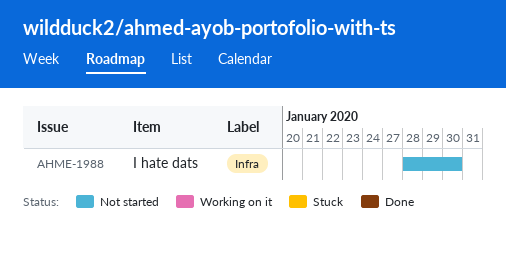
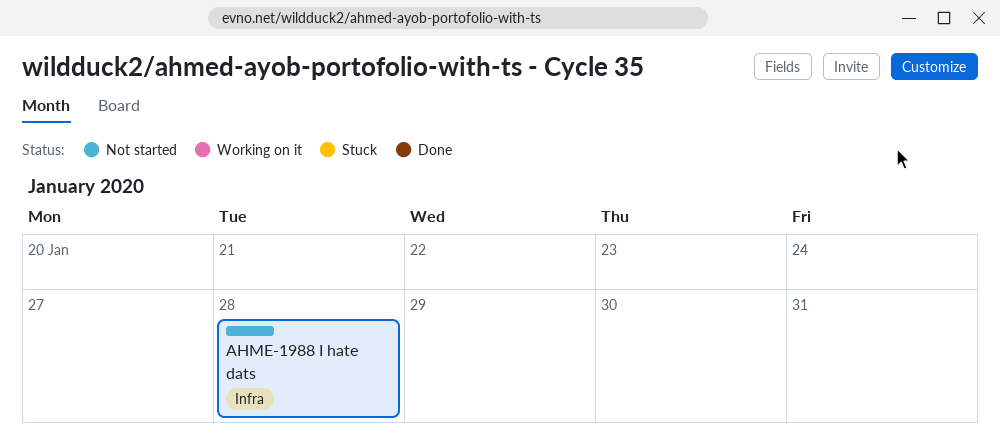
AHME-1988, due: Jan 30 -> Jan 28

